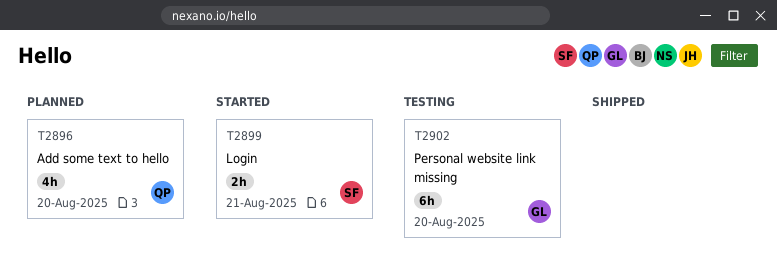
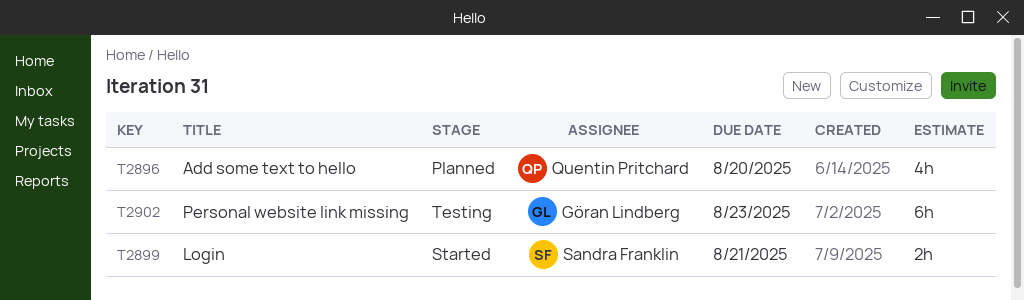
T2902, due: Aug 20 -> Aug 23

